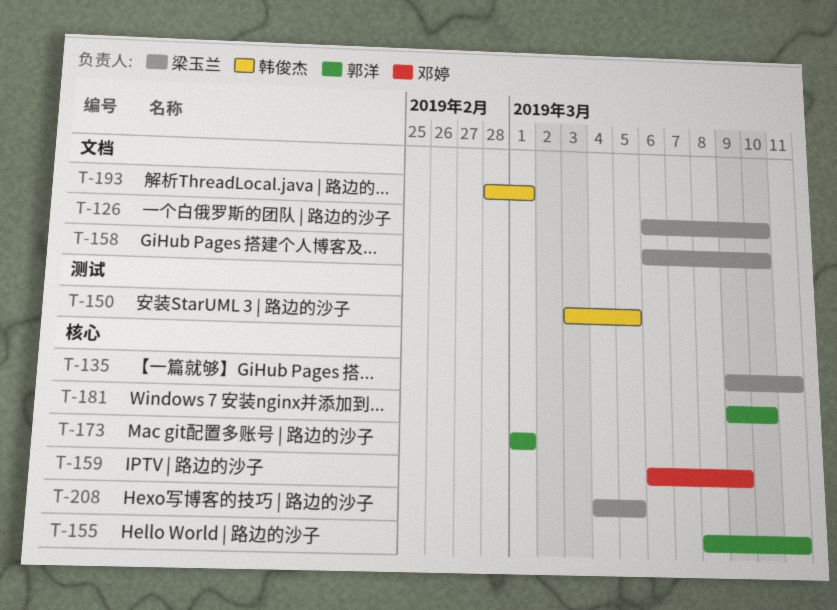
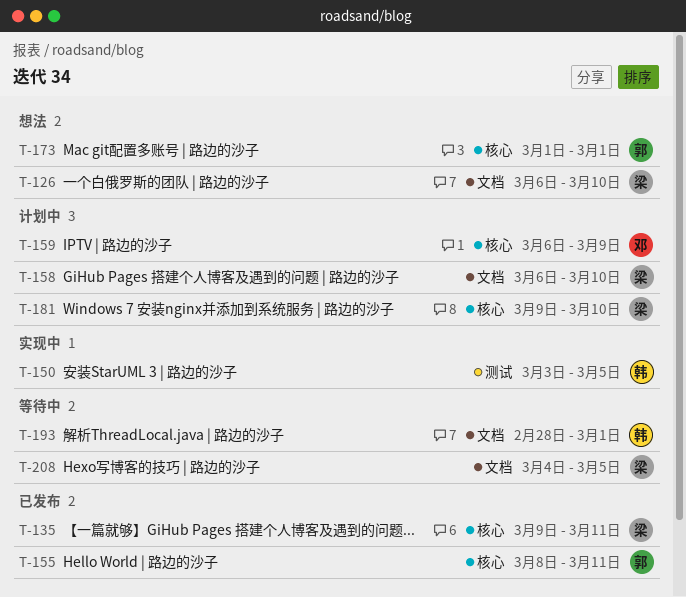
T-181, owner: 郭洋 -> 梁玉兰
T-208, label: 核心 -> 文档

